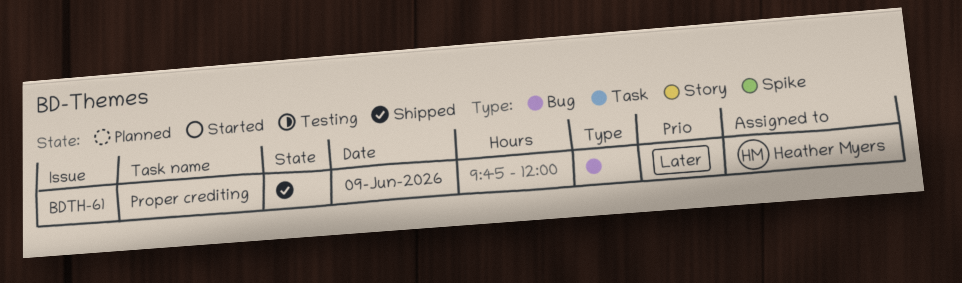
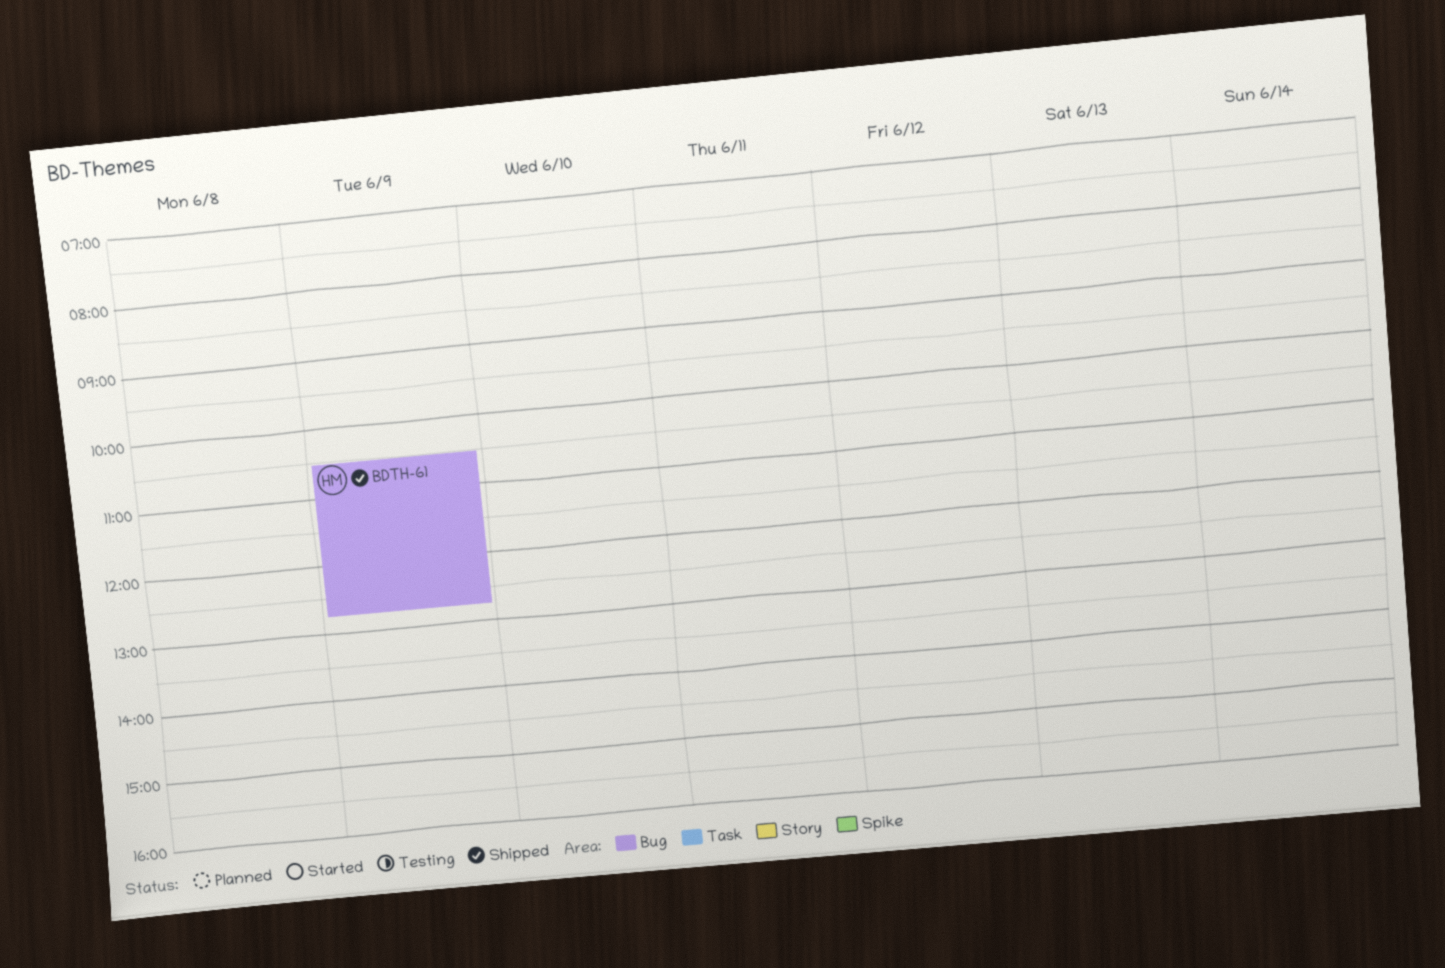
BDTH-61, begins: 09:45 -> 10:30
BDTH-61, ends: 12:00 -> 12:45

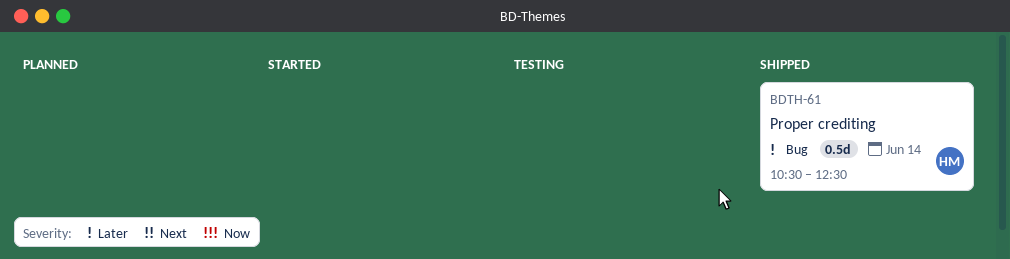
BDTH-61, day: Jun 9 -> Jun 14
BDTH-61, ends: 12:45 -> 12:30

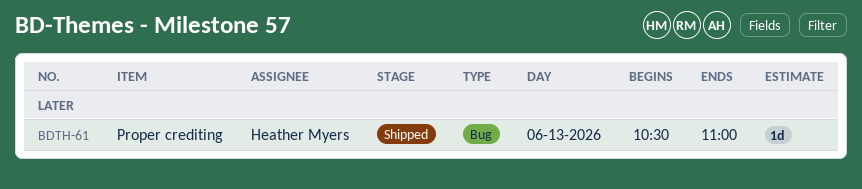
BDTH-61, estimate: 0.5d -> 1d
BDTH-61, day: Jun 14 -> Jun 13
BDTH-61, ends: 12:30 -> 11:00

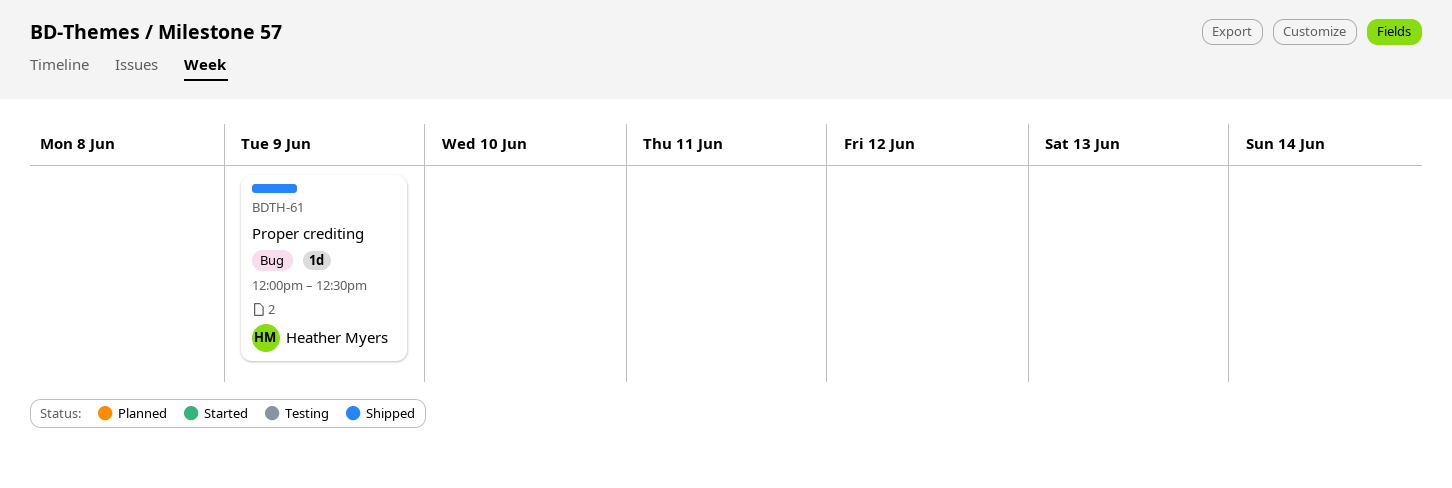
BDTH-61, day: Jun 13 -> Jun 9
BDTH-61, begins: 10:30 -> 12:00
BDTH-61, ends: 11:00 -> 12:30

